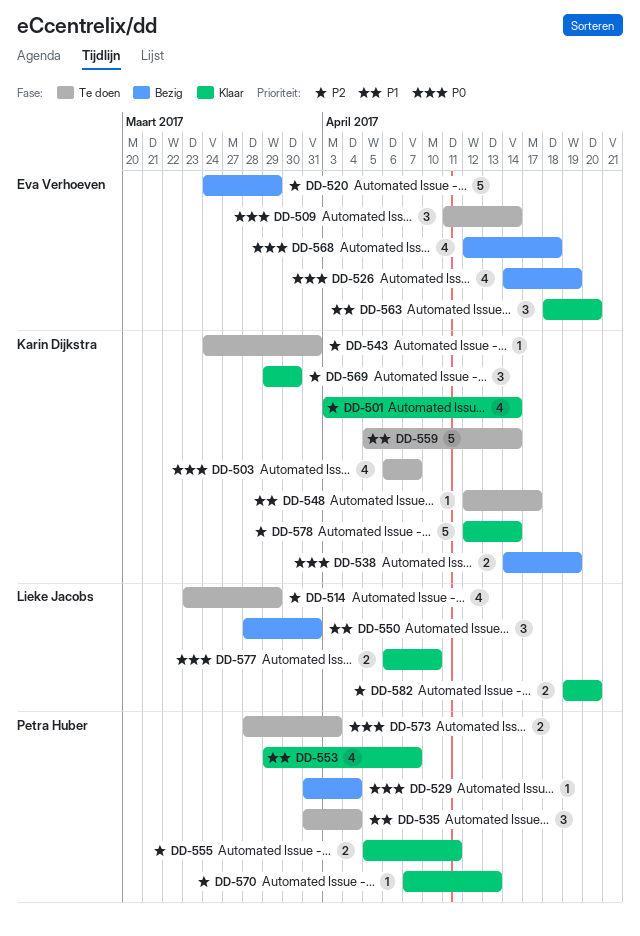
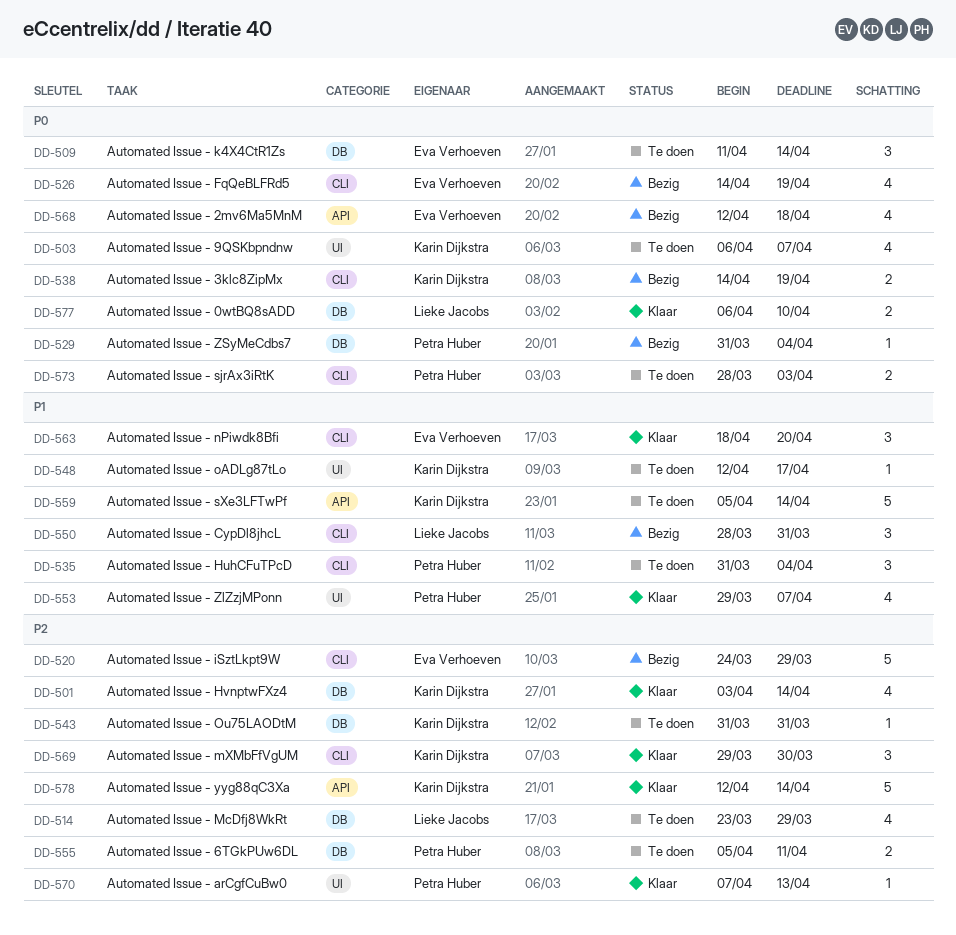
DD-543, start: Mar 24 -> Mar 31
DD-555, status: Klaar -> Te doen
DD-582: present -> none

